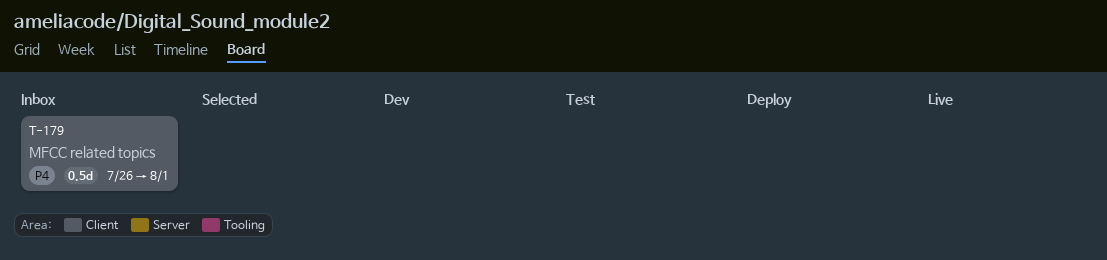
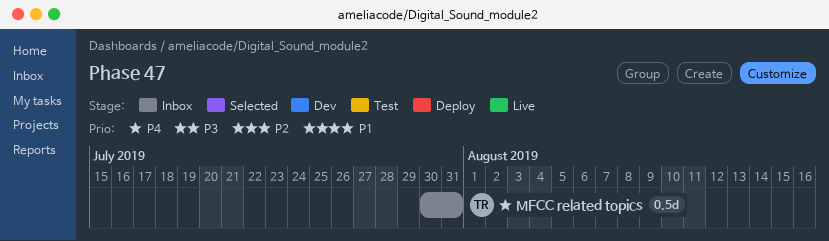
MFCC related topics, start: Jul 26 -> Jul 30
MFCC related topics, due: Aug 1 -> Jul 31

